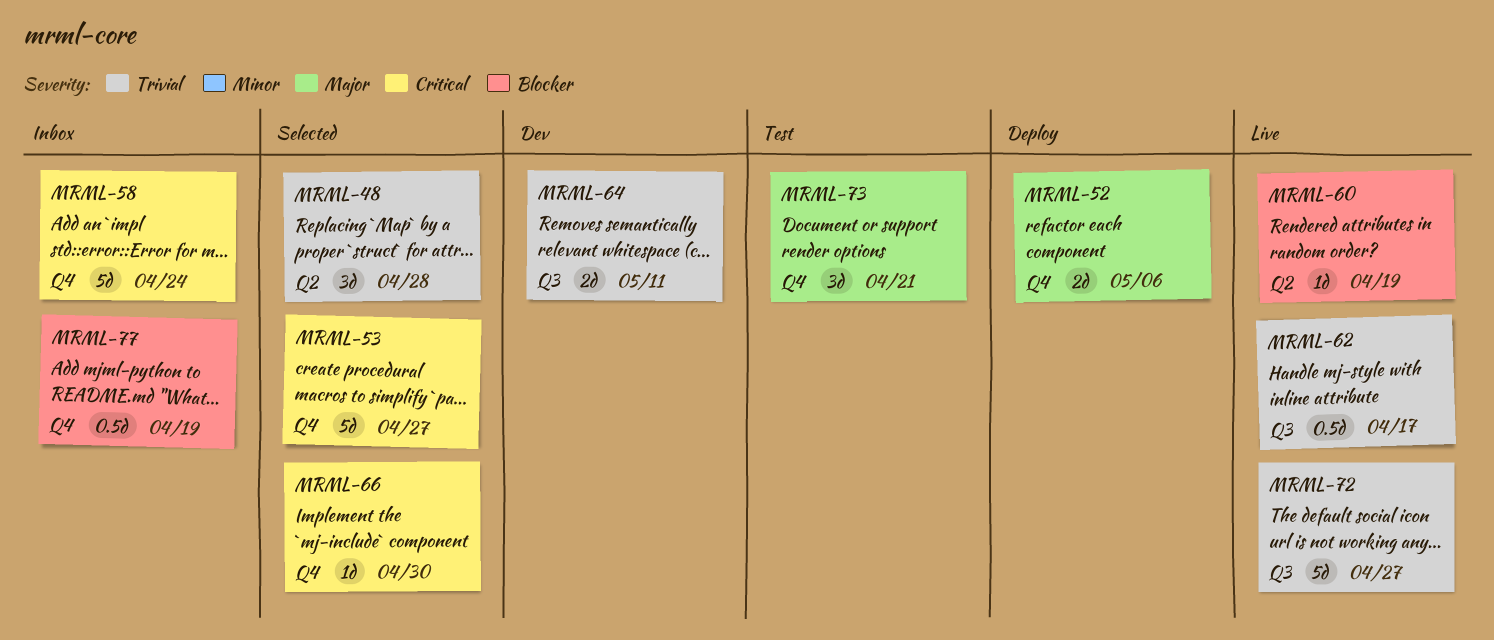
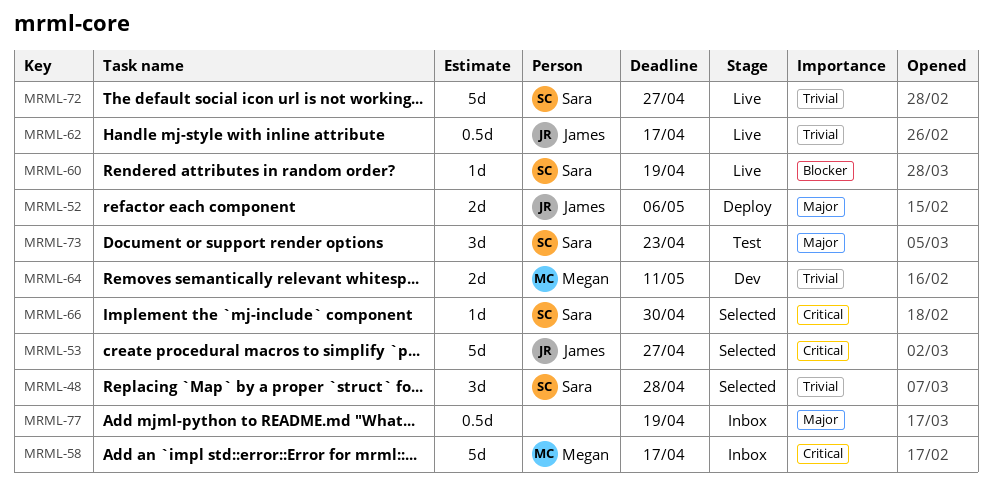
MRML-58, due: Apr 24 -> Apr 17
MRML-73, due: Apr 21 -> Apr 23
MRML-77, priority: Blocker -> Major

